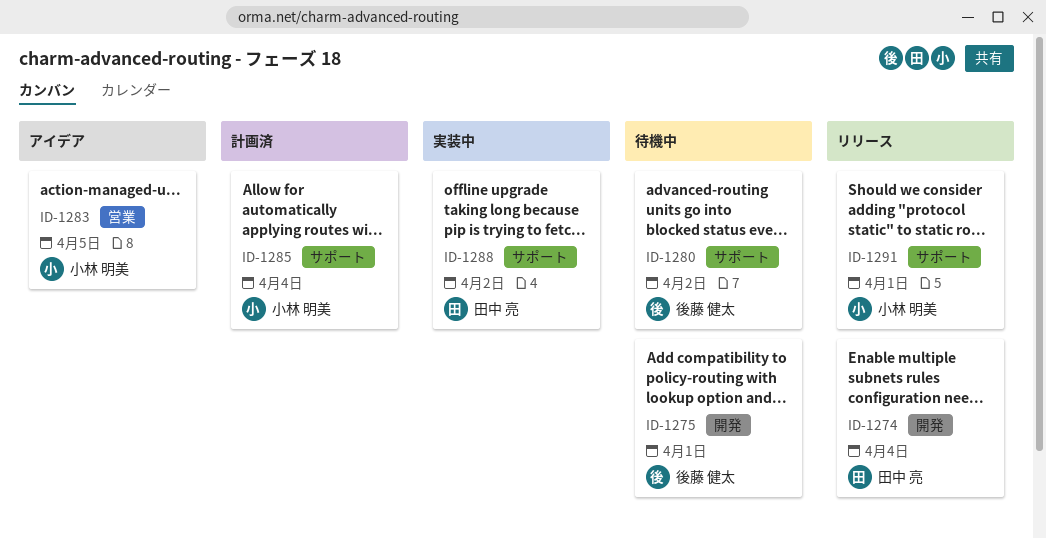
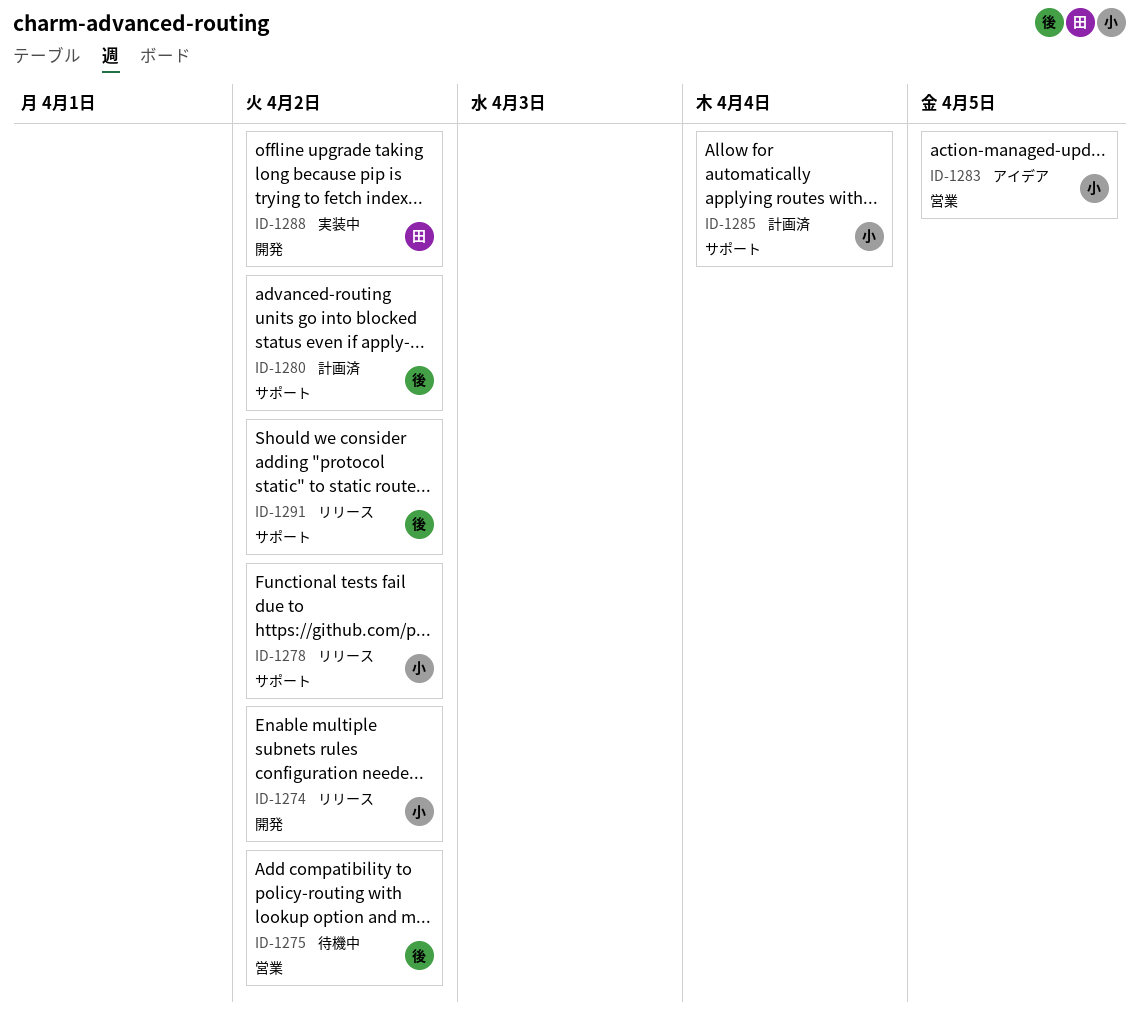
ID-1274, owner: 田中 亮 -> 小林 明美
ID-1274, due: Apr 4 -> Apr 2
ID-1275, label: 開発 -> 営業
ID-1275, due: Apr 1 -> Apr 2
ID-1278: none -> present
ID-1280, status: 待機中 -> 計画済
ID-1288, label: サポート -> 開発
ID-1291, owner: 小林 明美 -> 後藤 健太
ID-1291, due: Apr 1 -> Apr 2

